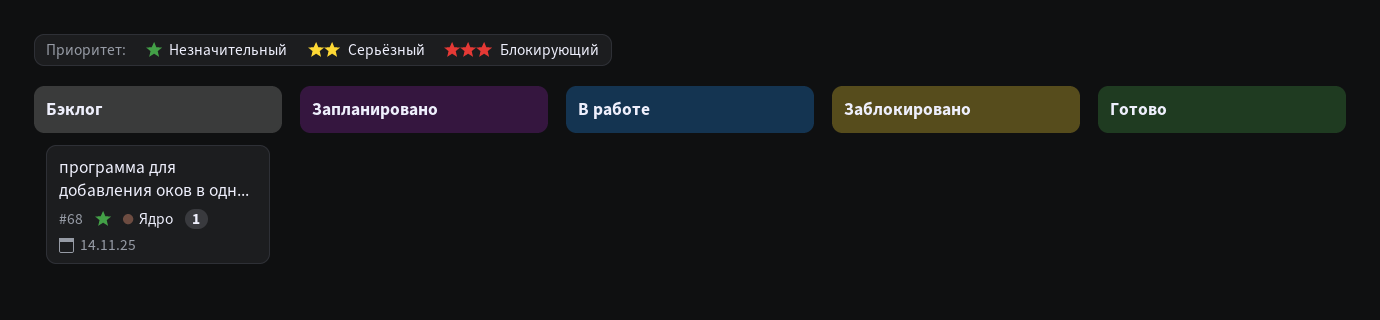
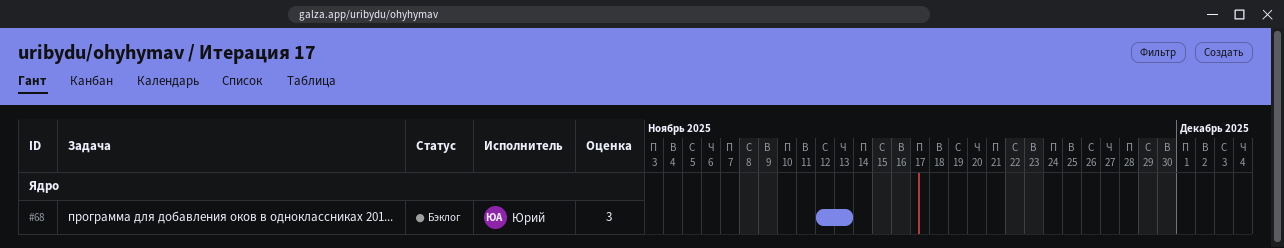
#68, estimate: 1 -> 3
#68, due: Nov 14 -> Nov 13

